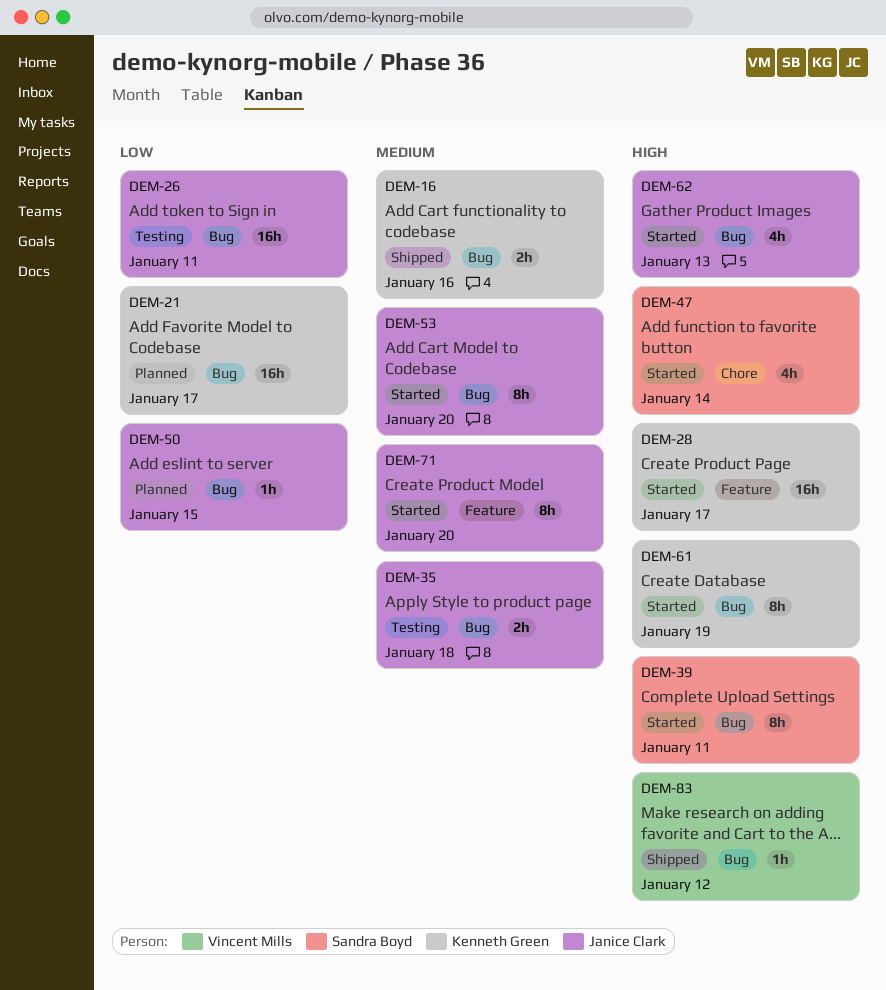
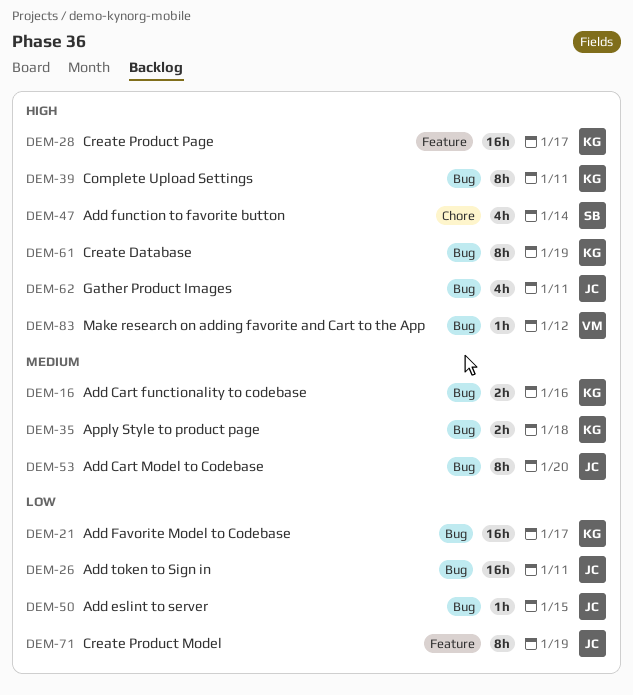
DEM-35, owner: Janice Clark -> Kenneth Green
DEM-39, owner: Sandra Boyd -> Kenneth Green
DEM-62, due: Jan 13 -> Jan 11
DEM-71, priority: Medium -> Low
DEM-71, due: Jan 20 -> Jan 19

